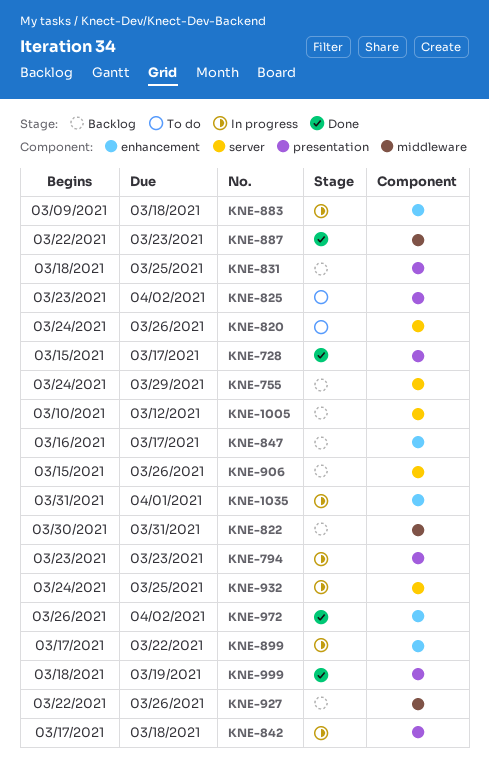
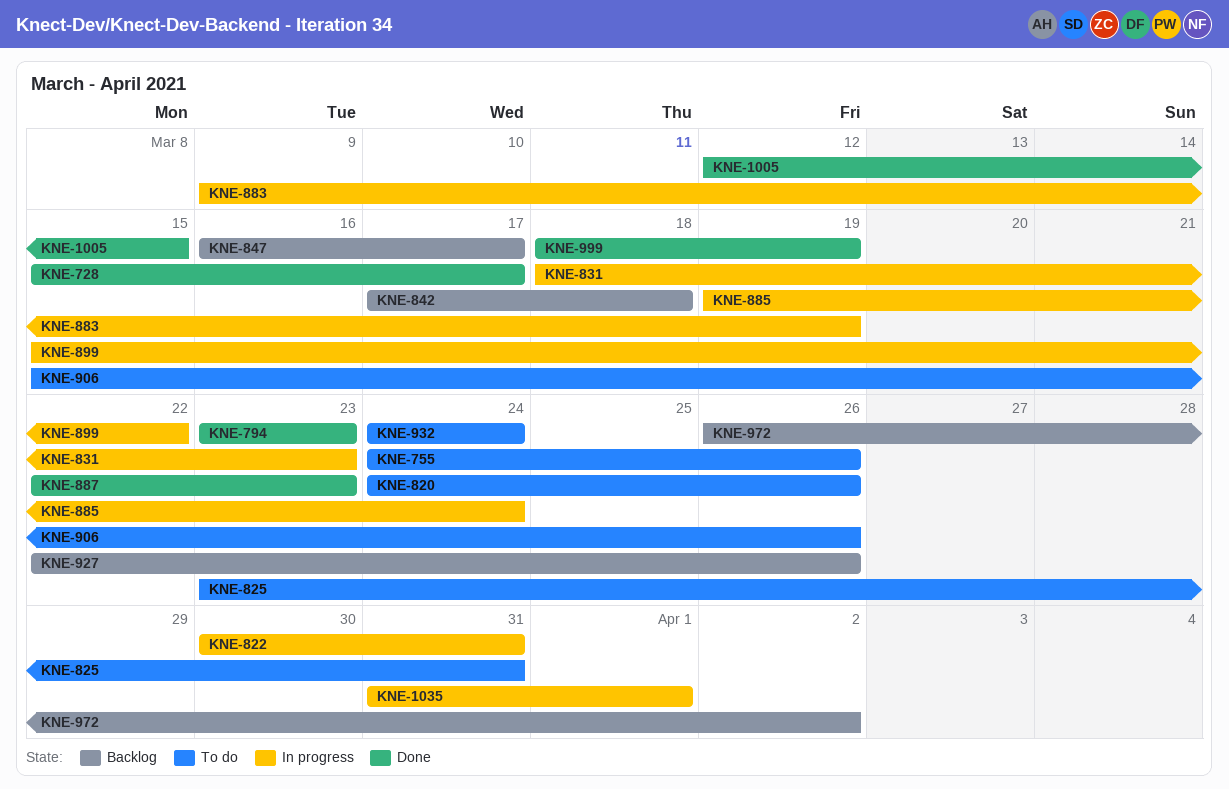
KNE-755, status: Backlog -> To do
KNE-755, due: Mar 29 -> Mar 26
KNE-794, status: In progress -> Done
KNE-822, status: Backlog -> In progress
KNE-825, due: Apr 2 -> Mar 31
KNE-831, status: Backlog -> In progress
KNE-831, due: Mar 25 -> Mar 23
KNE-842, status: In progress -> Backlog
KNE-883, due: Mar 18 -> Mar 19
KNE-885: none -> present
KNE-899, start: Mar 17 -> Mar 15
KNE-906, status: Backlog -> To do
KNE-932, status: In progress -> To do
KNE-932, due: Mar 25 -> Mar 24
KNE-972, status: Done -> Backlog
KNE-1005, status: Backlog -> Done
KNE-1005, start: Mar 10 -> Mar 12
KNE-1005, due: Mar 12 -> Mar 15

